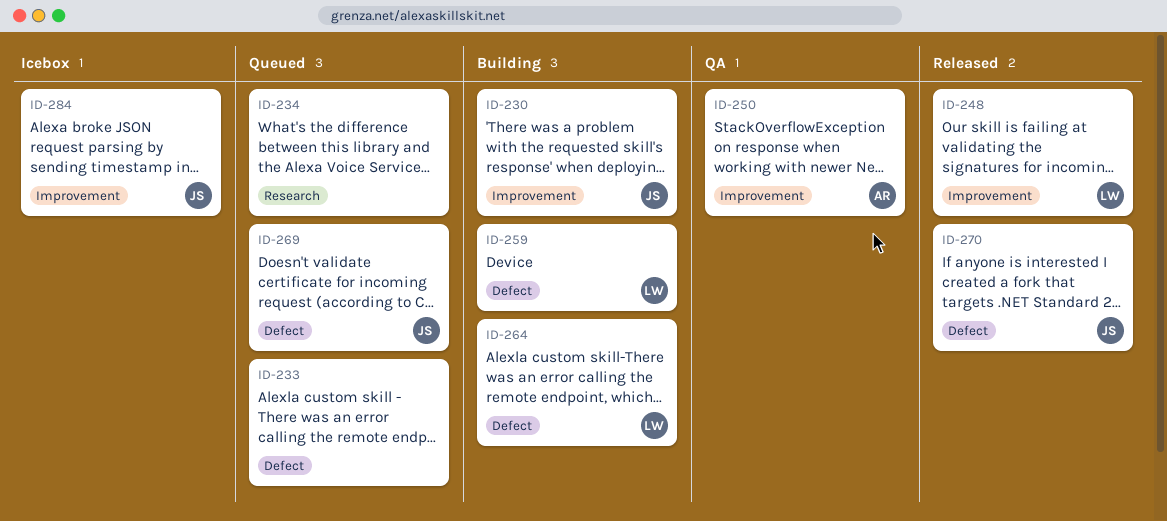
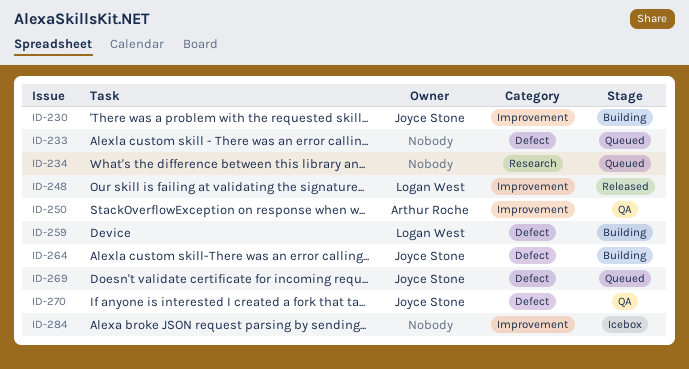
ID-264, owner: Logan West -> Joyce Stone
ID-270, status: Released -> QA
ID-284, owner: Joyce Stone -> none

